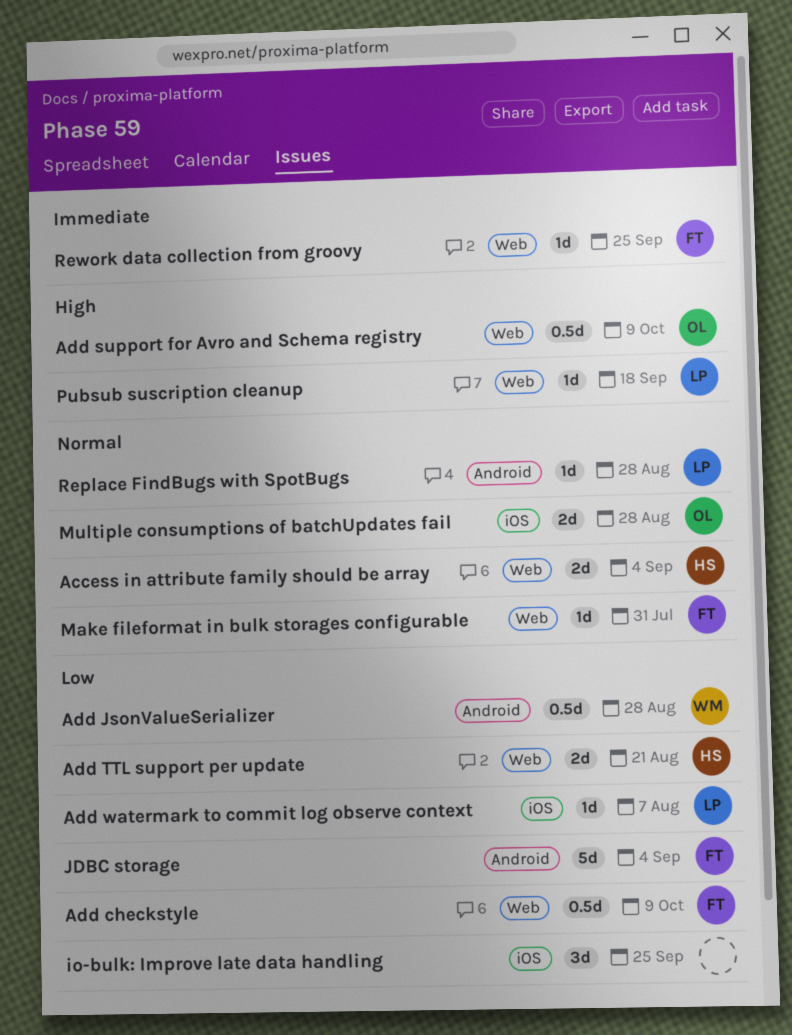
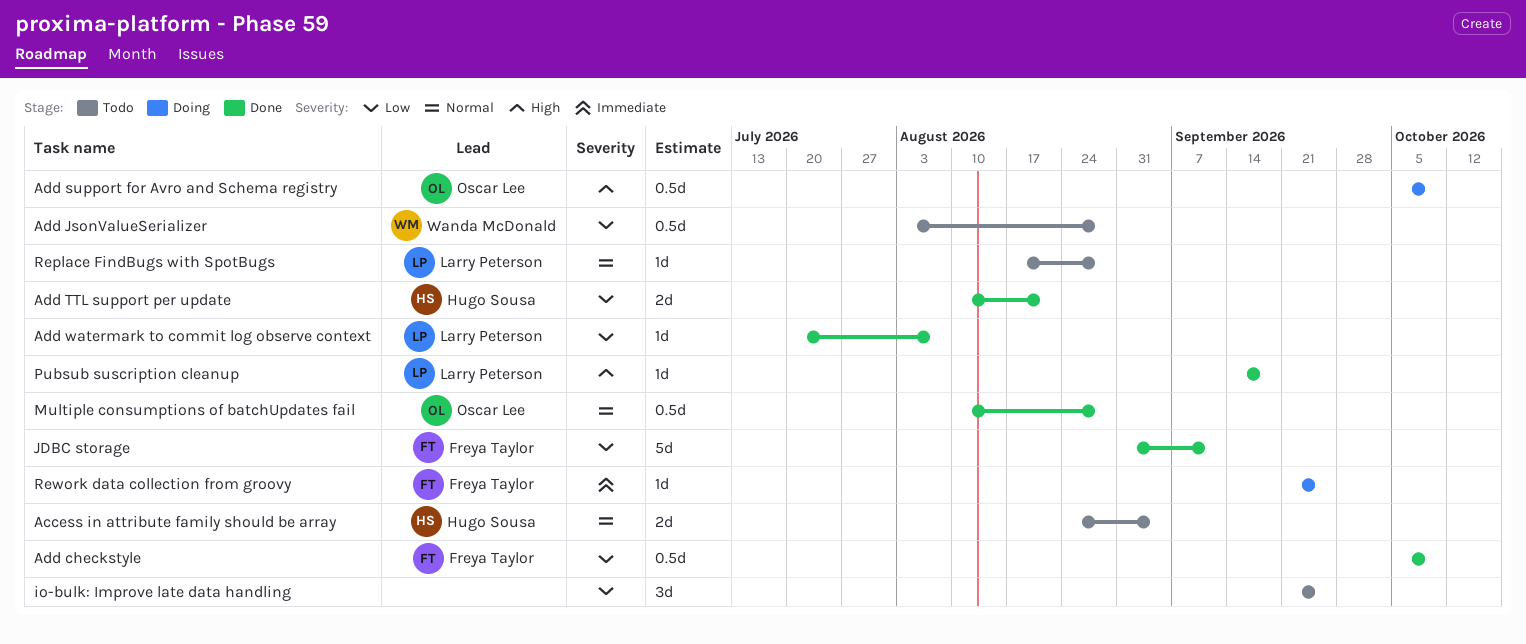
JDBC storage, due: Sep 4 -> Sep 11
Make fileformat in bulk storages configurable: present -> none
Multiple consumptions of batchUpdates fail, estimate: 2d -> 0.5d

